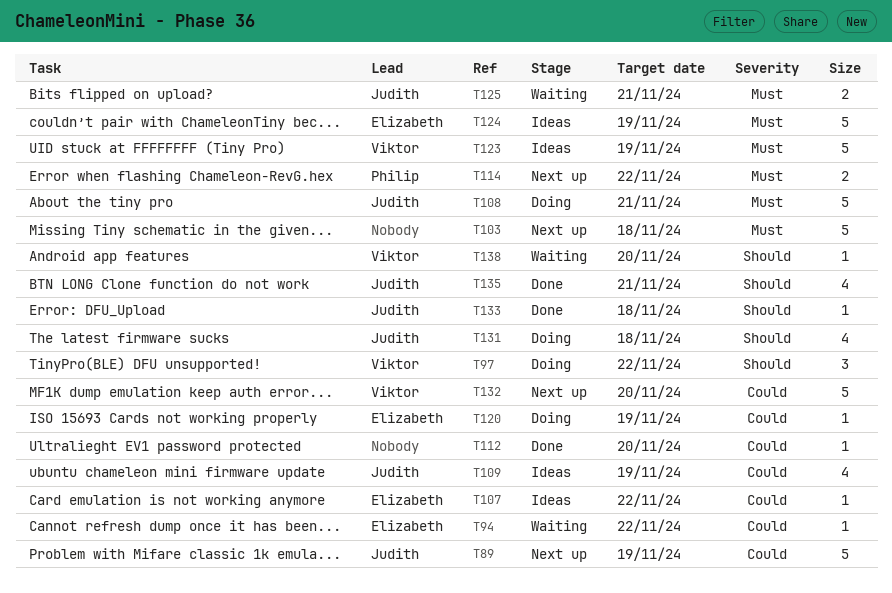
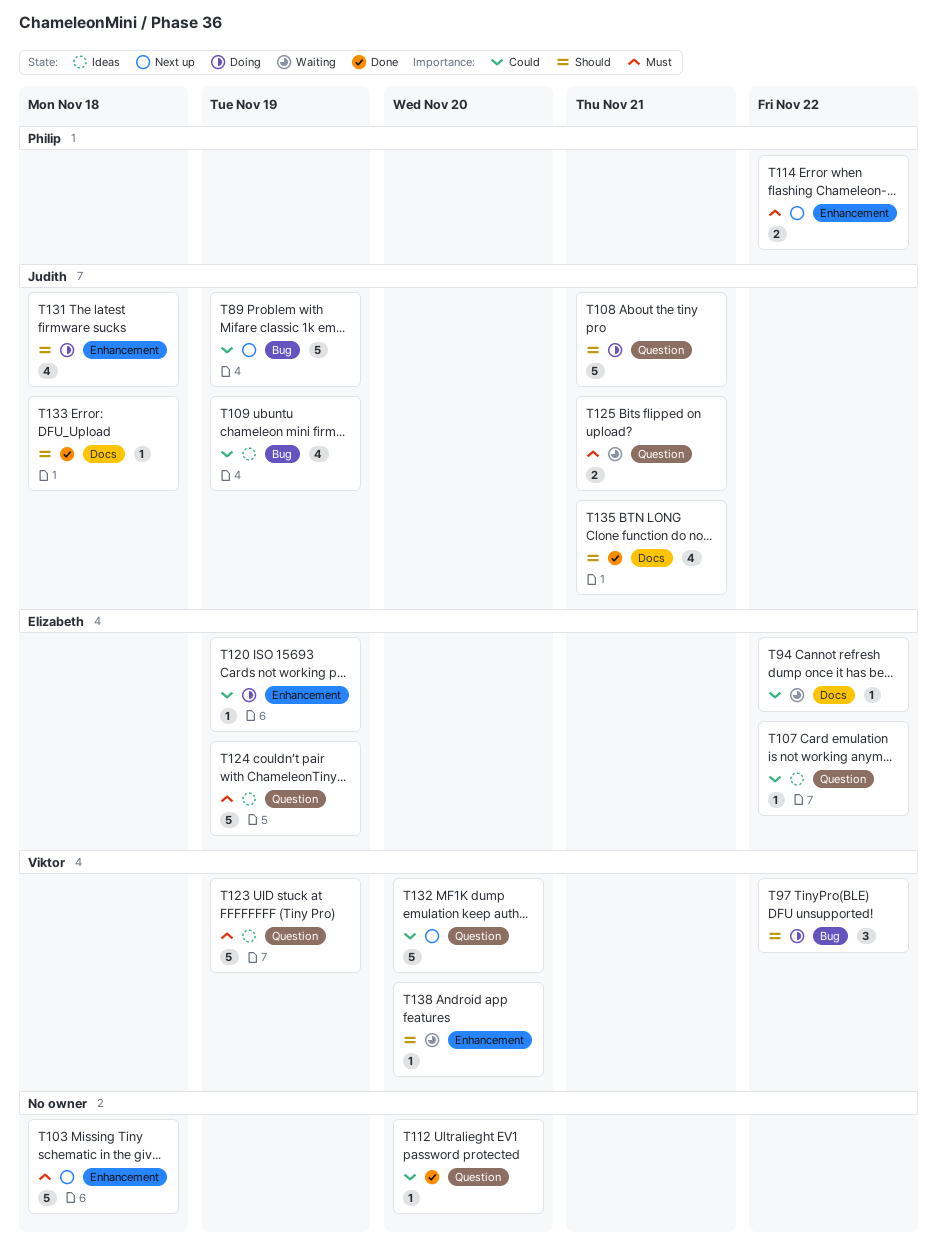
T108, priority: Must -> Should

